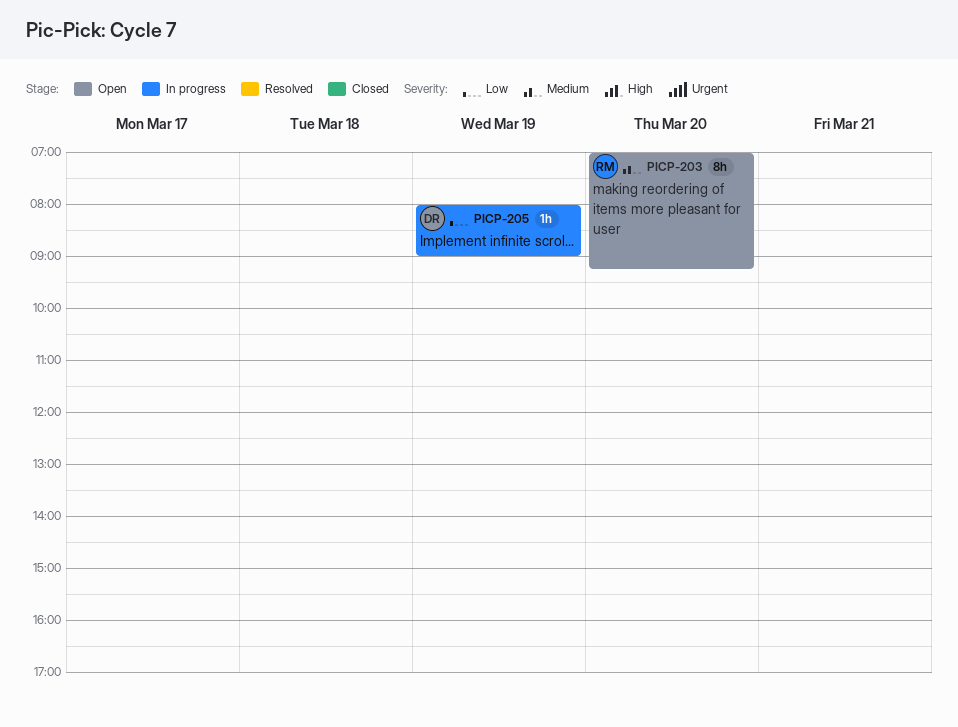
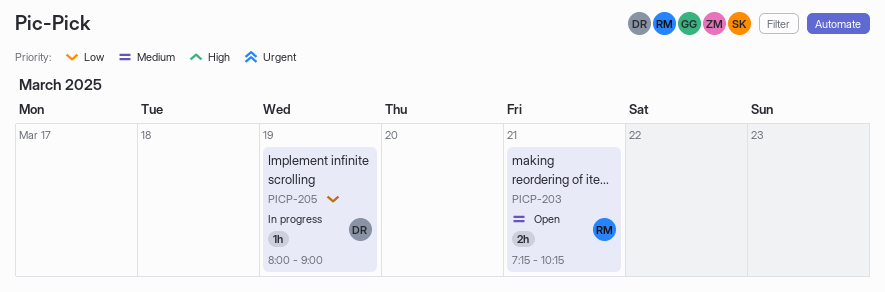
PICP-203, estimate: 8h -> 2h
PICP-203, day: Mar 20 -> Mar 21
PICP-203, begins: 07:00 -> 07:15
PICP-203, ends: 09:15 -> 10:15

